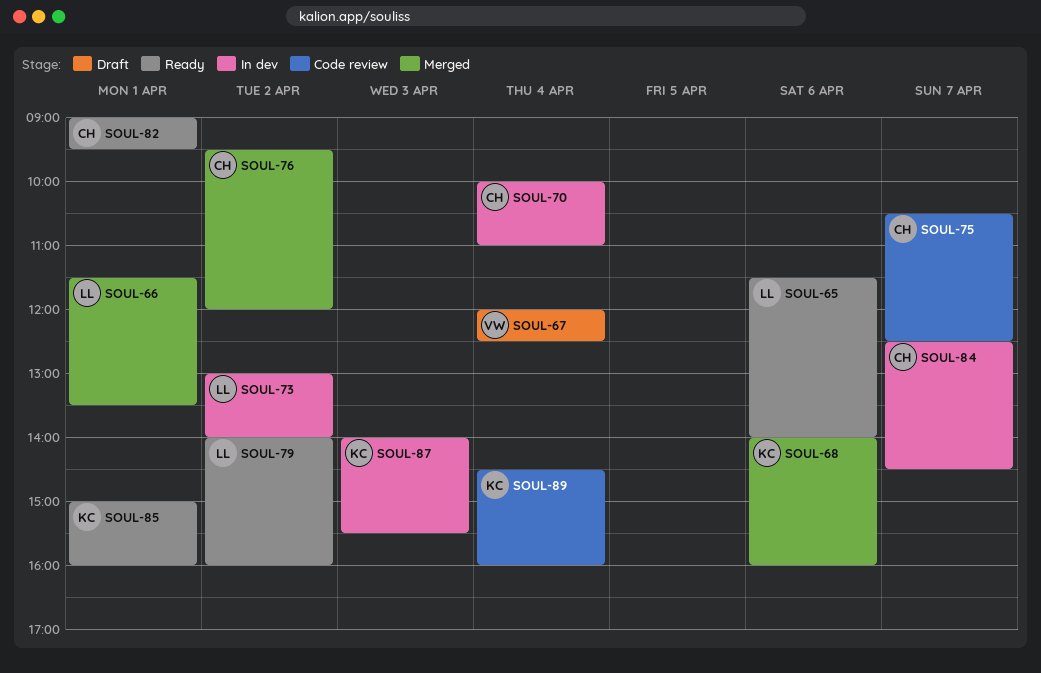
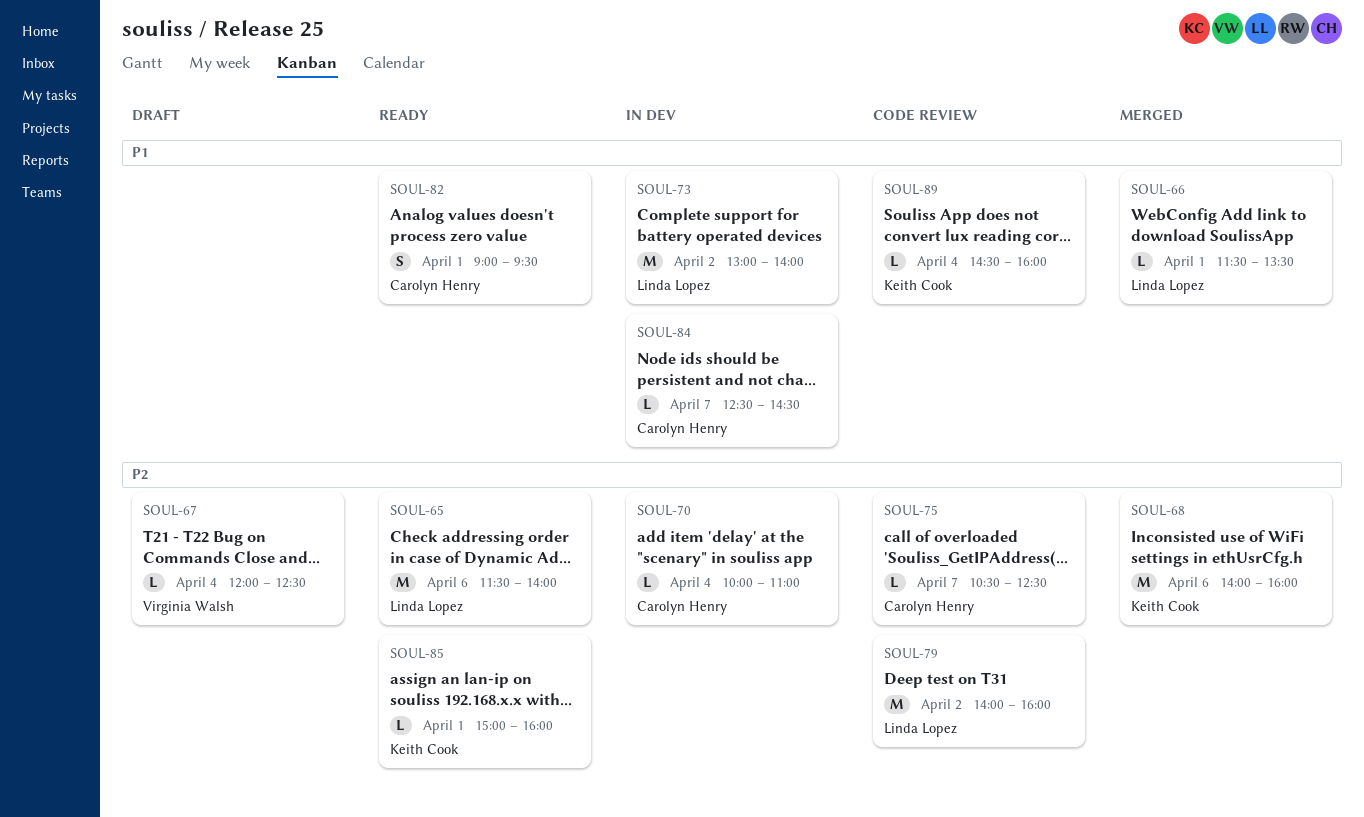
SOUL-76: present -> none
SOUL-79, status: Ready -> Code review
SOUL-87: present -> none

